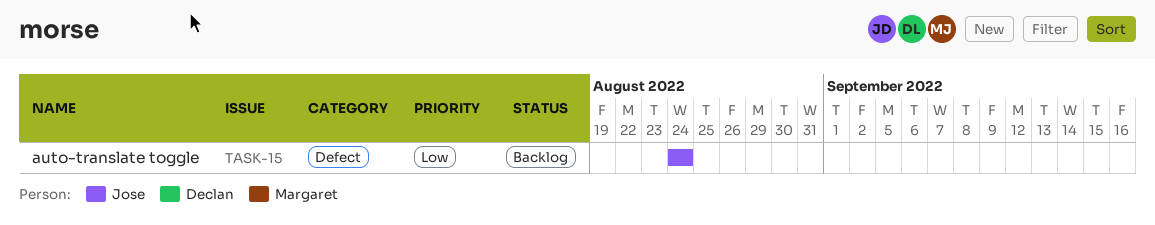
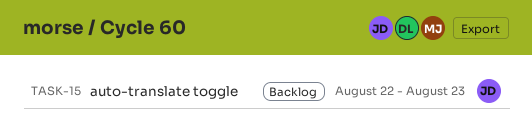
TASK-15, start: Aug 24 -> Aug 22
TASK-15, due: Aug 24 -> Aug 23

